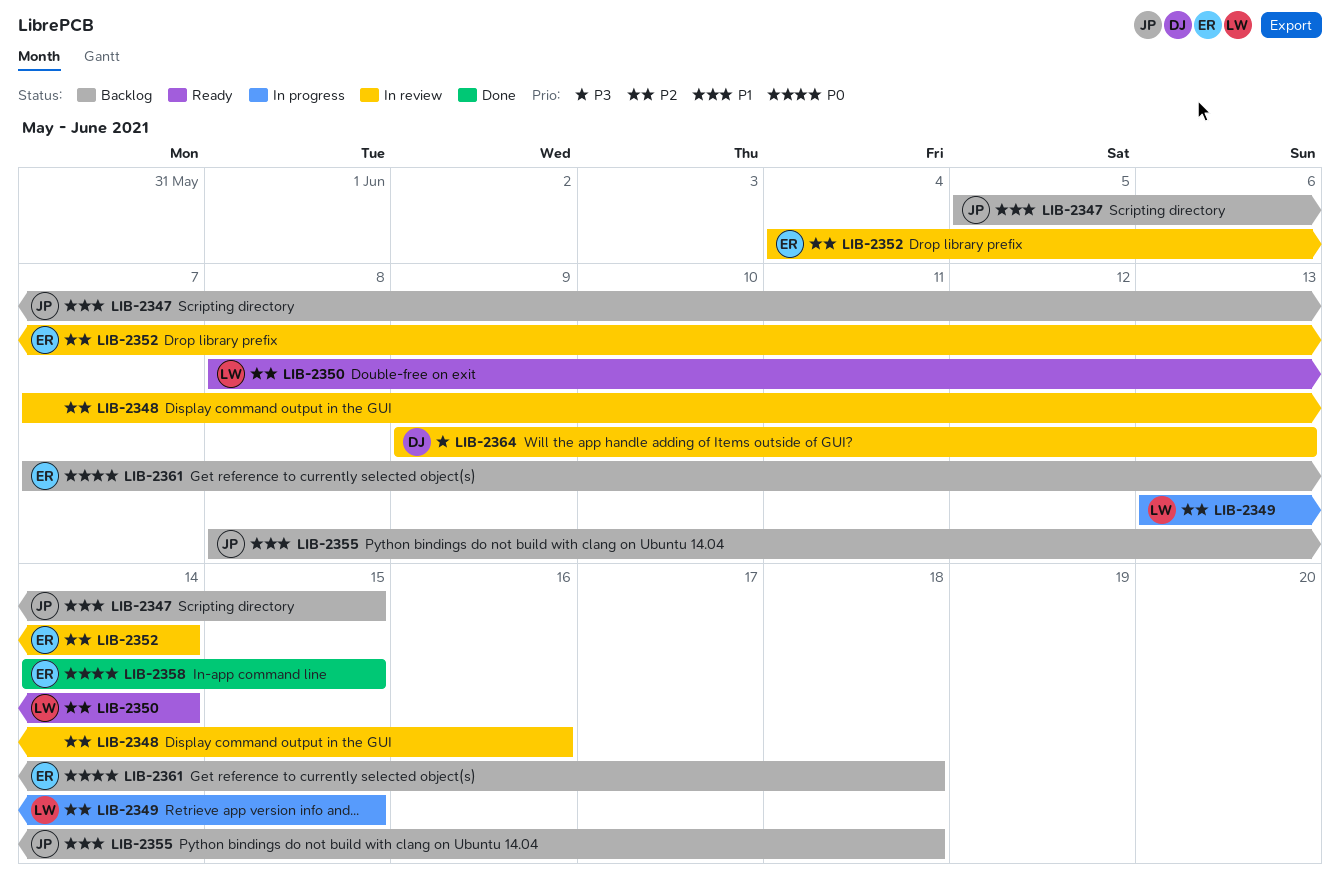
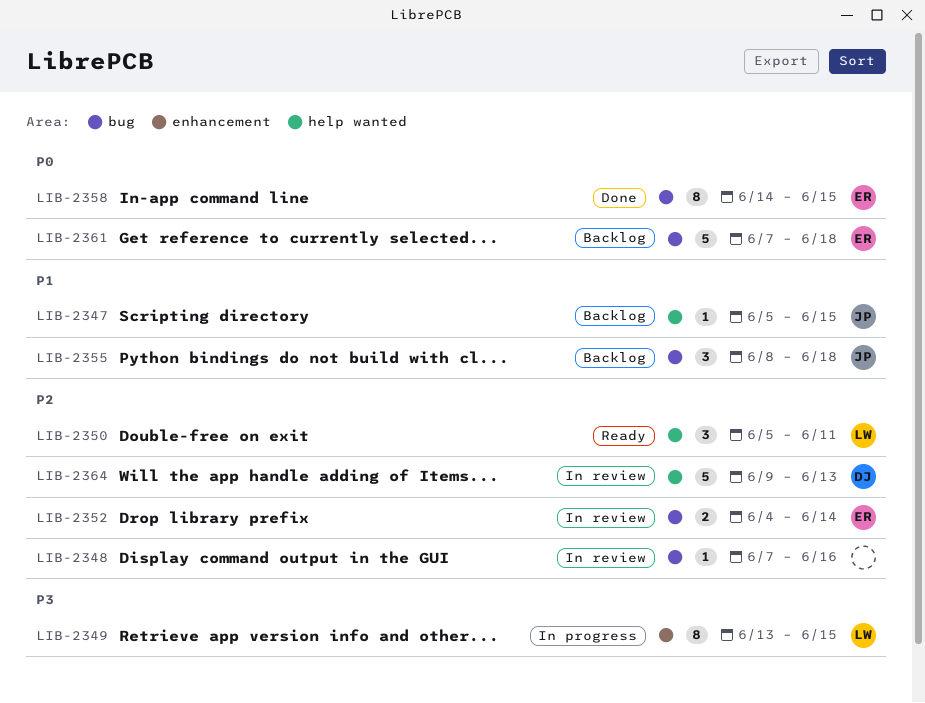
LIB-2349, priority: P2 -> P3
LIB-2350, start: Jun 8 -> Jun 5
LIB-2350, due: Jun 14 -> Jun 11
LIB-2364, priority: P3 -> P2

